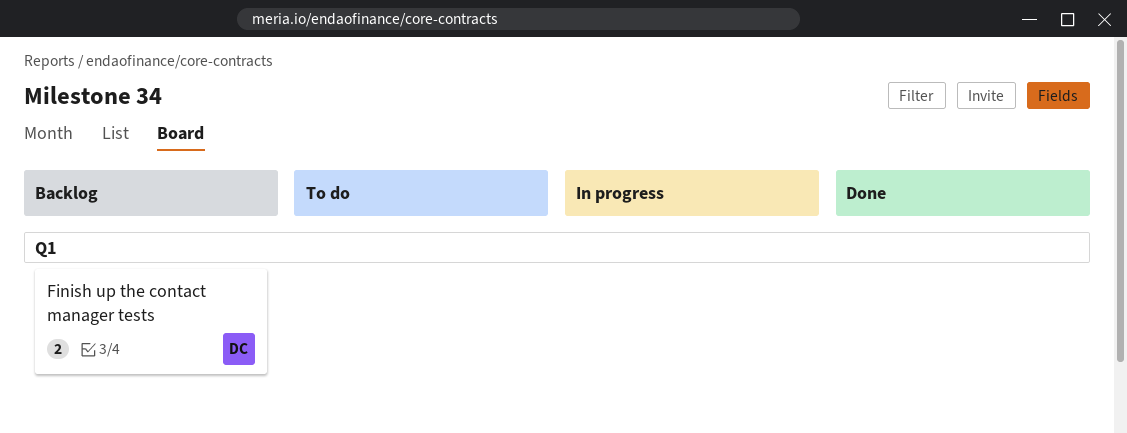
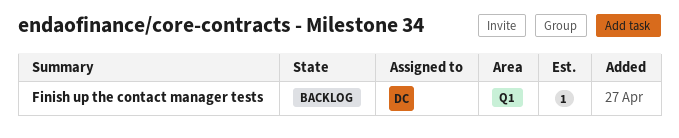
Finish up the contact manager tests, estimate: 2 -> 1

